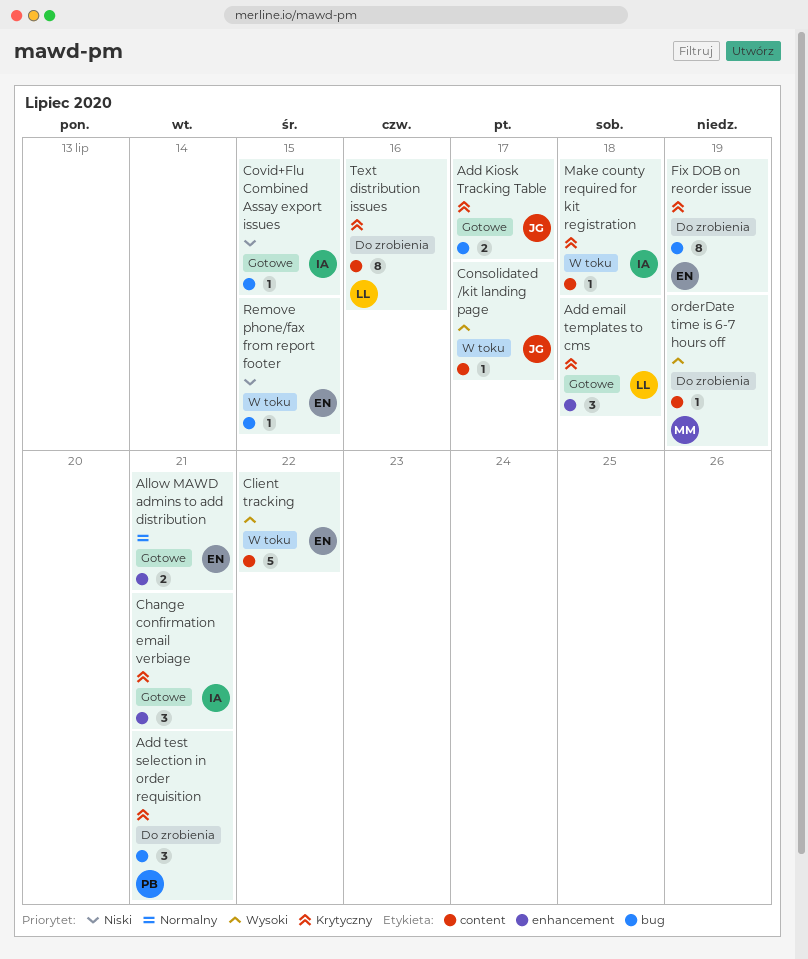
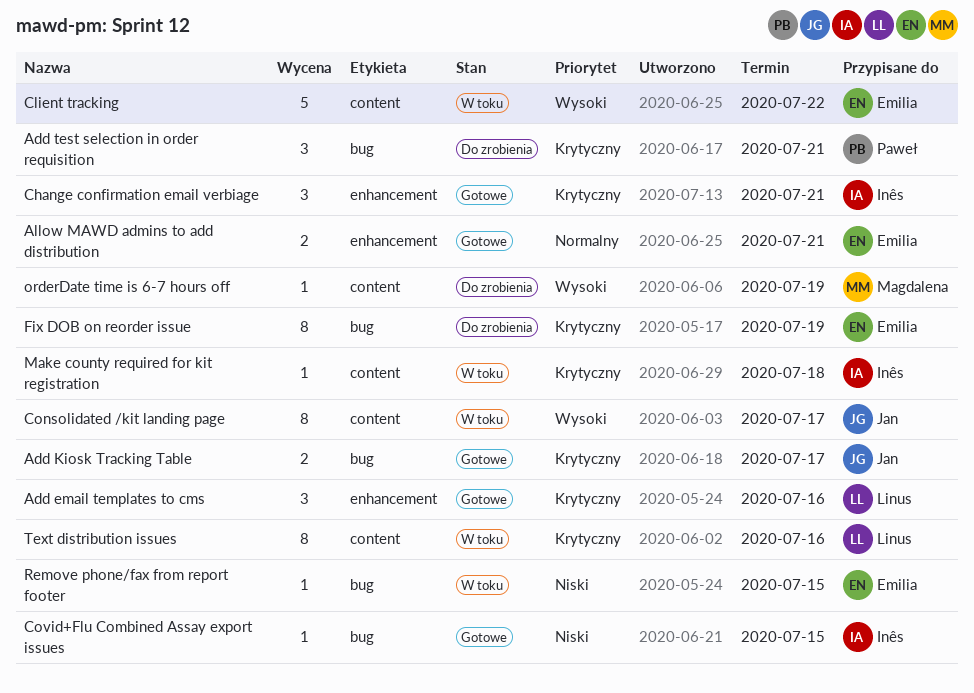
Add email templates to cms, due: Jul 18 -> Jul 16
Consolidated /kit landing page, estimate: 1 -> 8
Text distribution issues, status: Do zrobienia -> W toku

